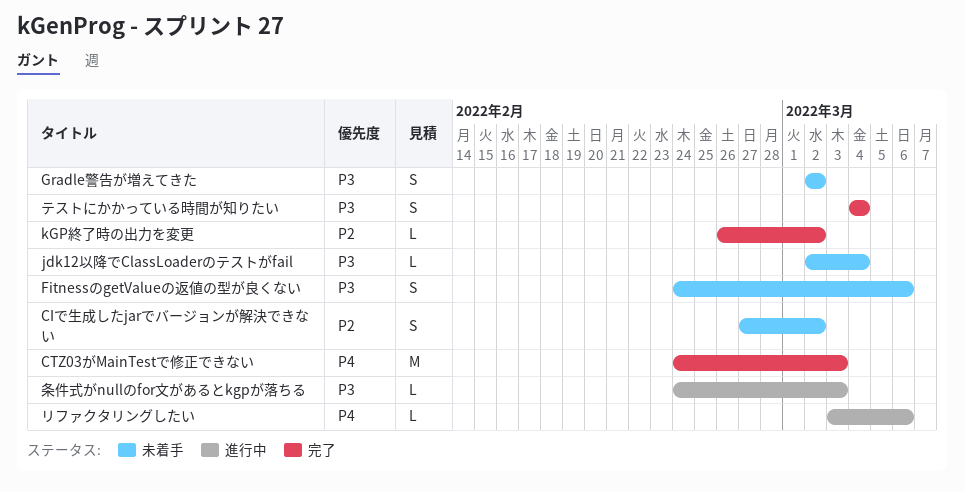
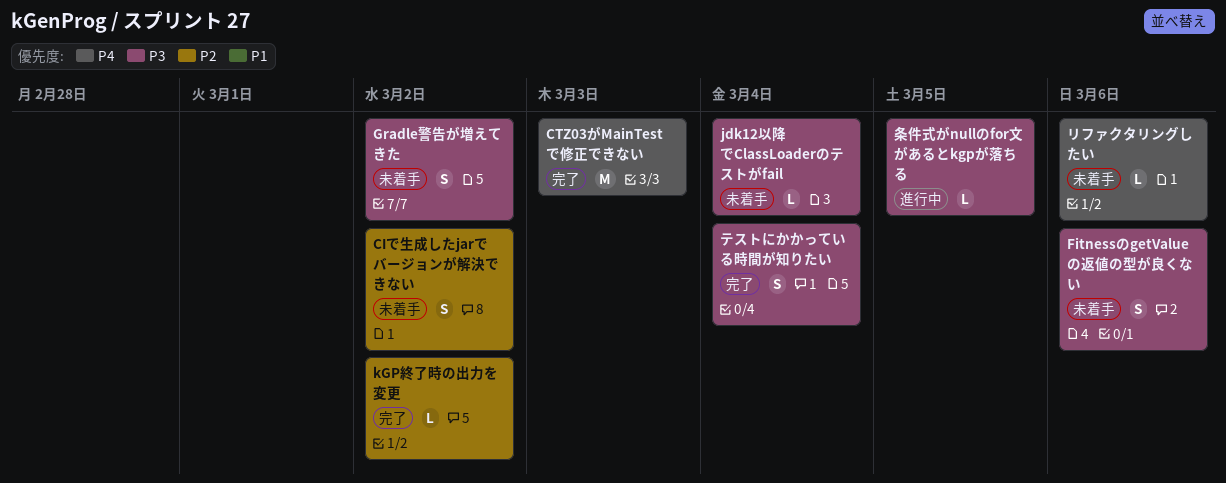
リファクタリングしたい, status: 進行中 -> 未着手
条件式がnullのfor文があるとkgpが落ちる, due: Mar 3 -> Mar 5

